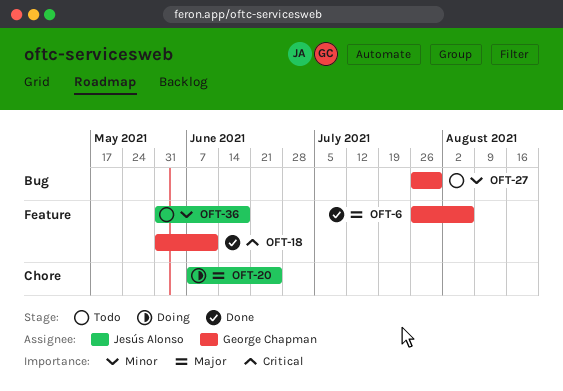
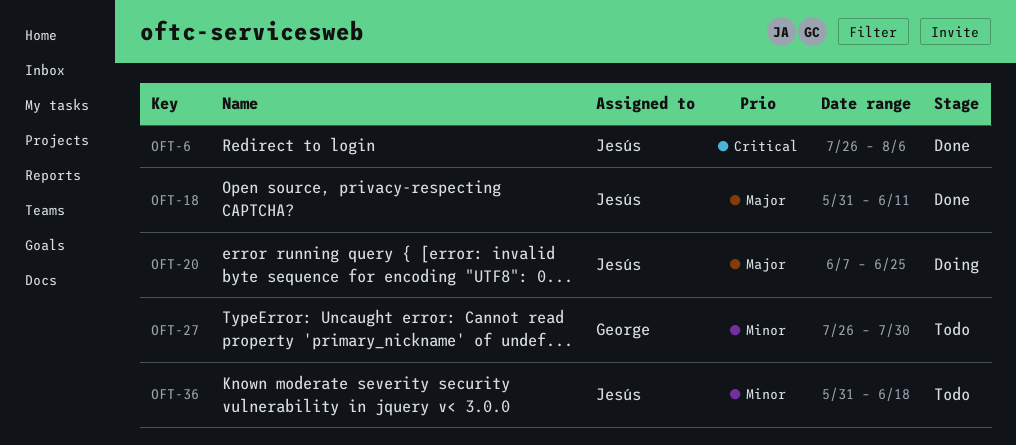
OFT-6, owner: George Chapman -> Jesús Alonso
OFT-6, priority: Major -> Critical
OFT-18, owner: George Chapman -> Jesús Alonso
OFT-18, priority: Critical -> Major

